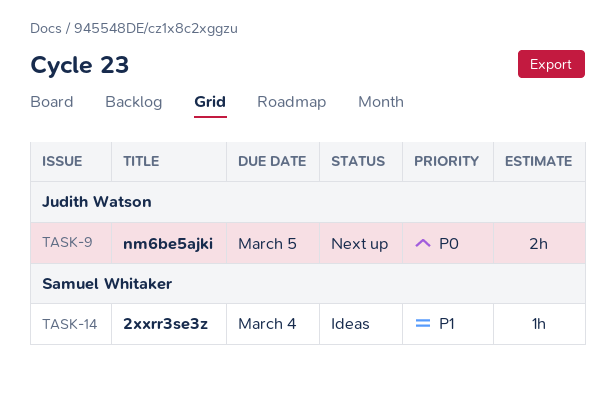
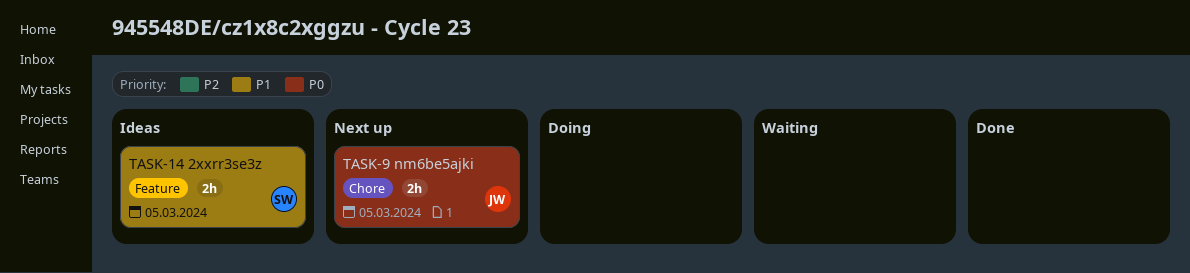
TASK-14, estimate: 1h -> 2h
TASK-14, due: Mar 4 -> Mar 5

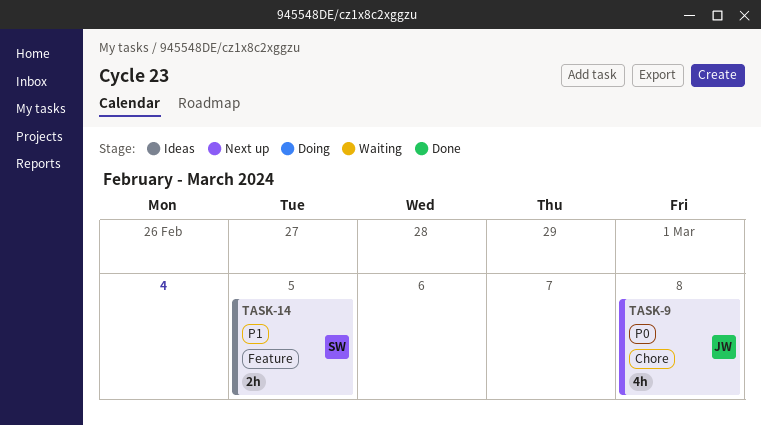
TASK-9, estimate: 2h -> 4h
TASK-9, due: Mar 5 -> Mar 8

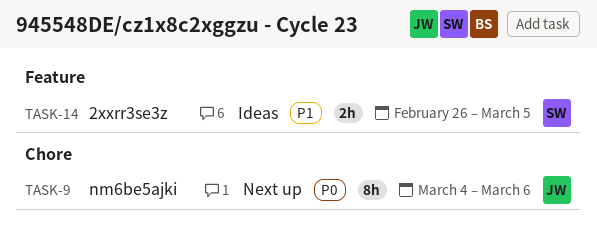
TASK-9, estimate: 4h -> 8h
TASK-9, due: Mar 8 -> Mar 6

